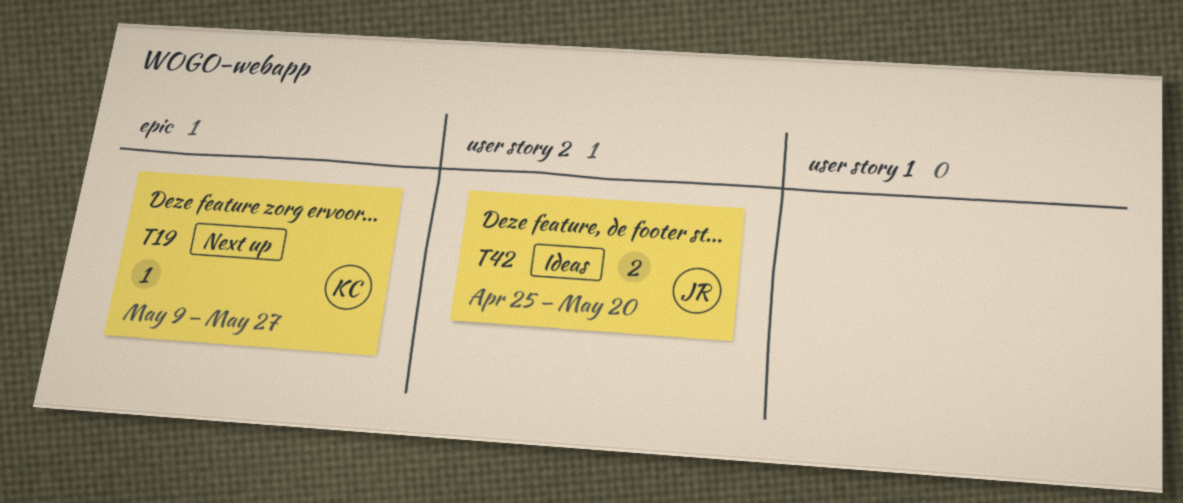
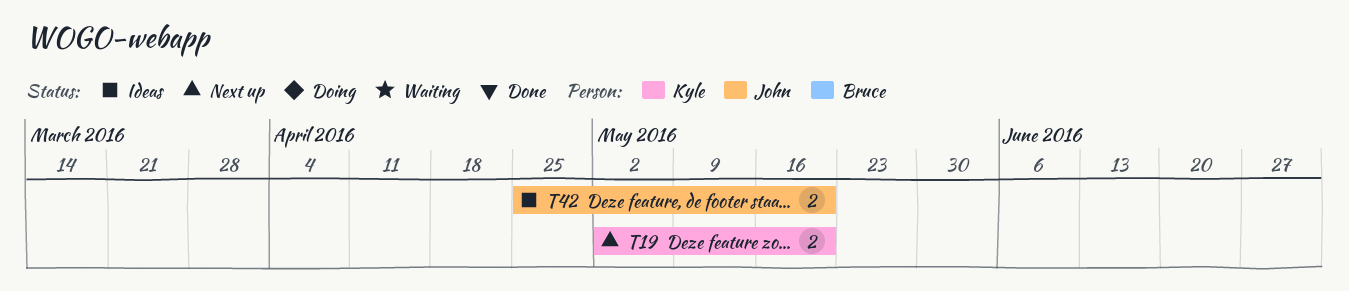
T19, estimate: 1 -> 2
T19, start: May 9 -> May 2
T19, due: May 27 -> May 20

